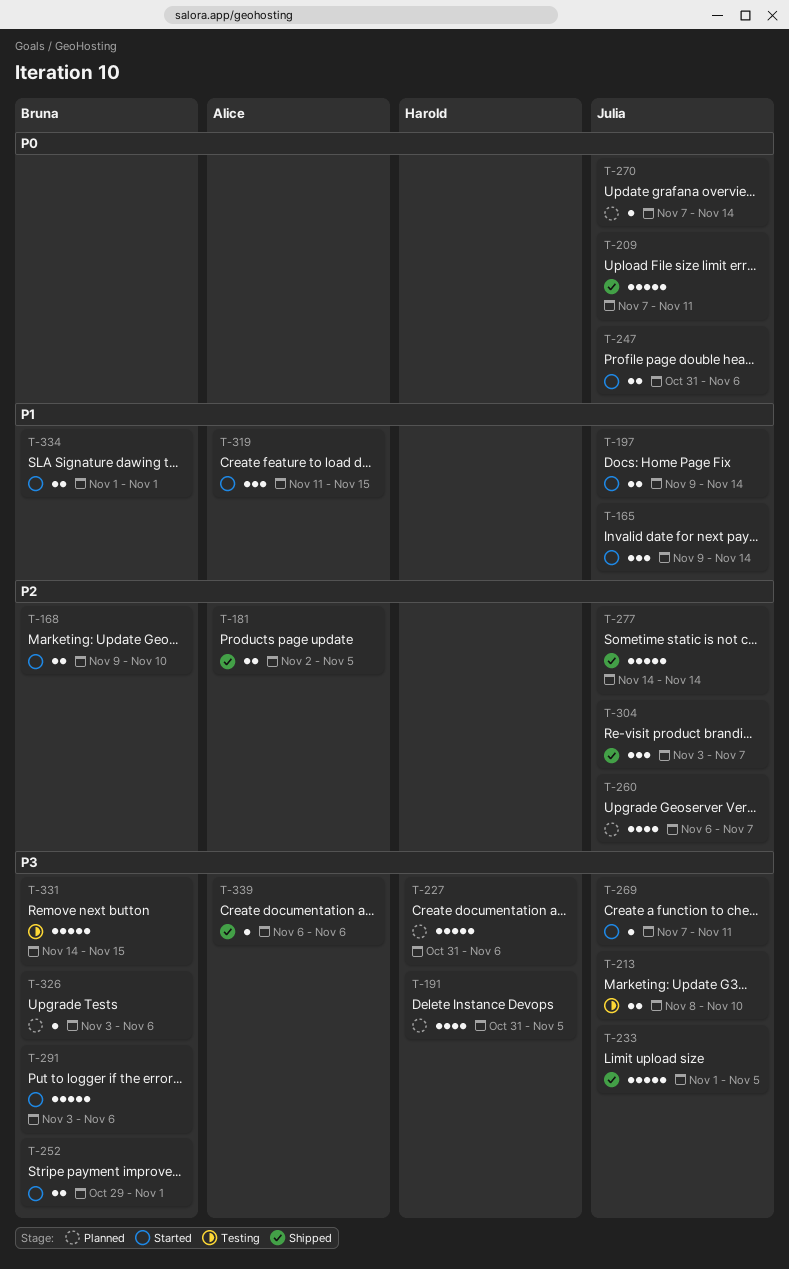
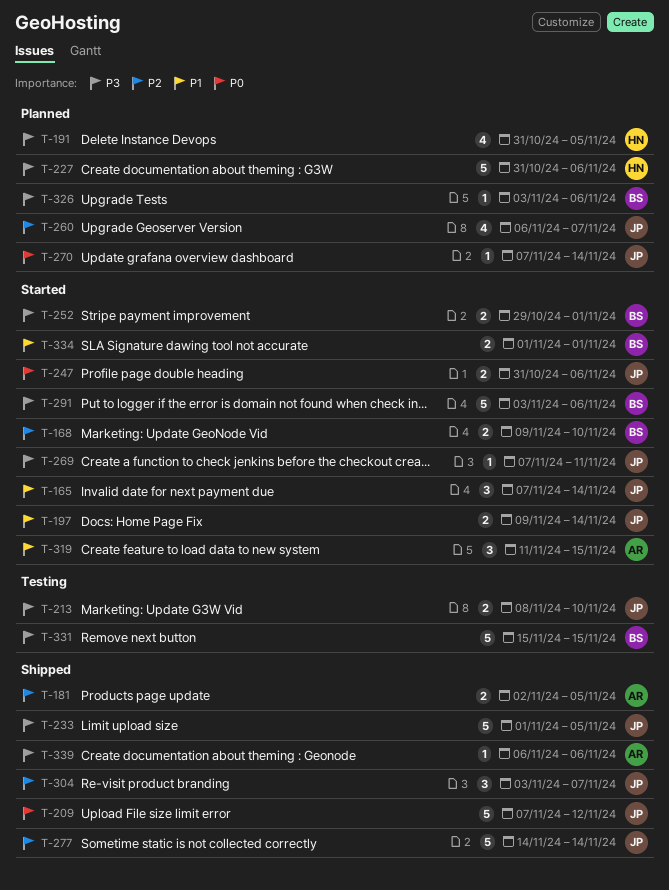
T-165, start: Nov 9 -> Nov 7
T-209, due: Nov 11 -> Nov 12
T-331, start: Nov 14 -> Nov 15

